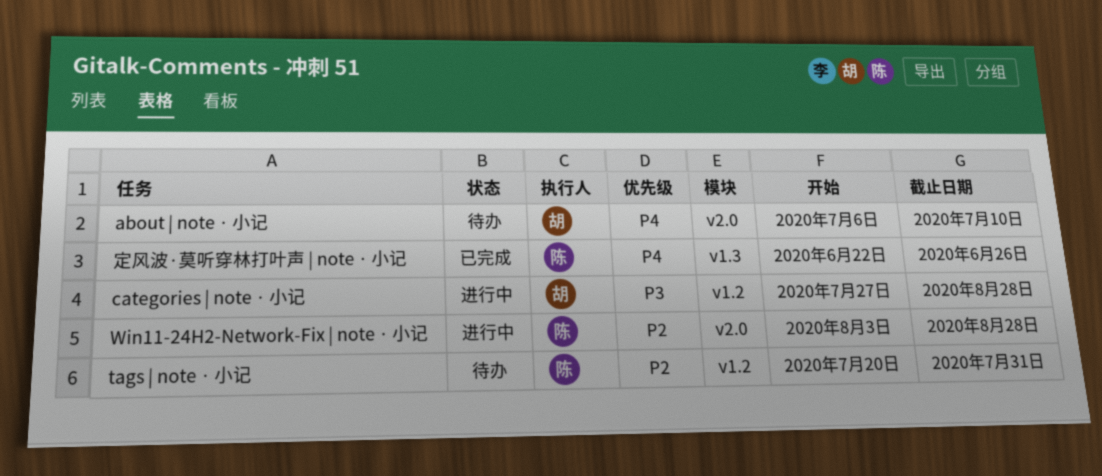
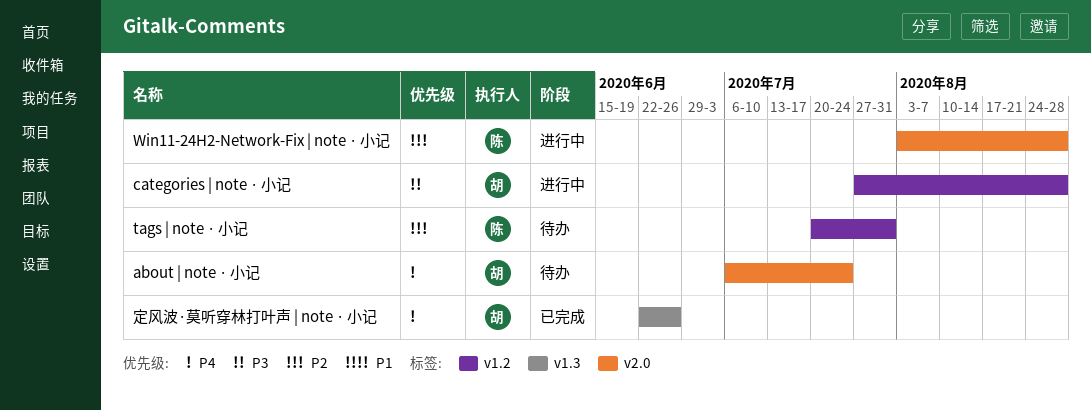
about | note · 小记, due: Jul 10 -> Jul 24
定风波·莫听穿林打叶声 | note · 小记, owner: 陈 -> 胡

